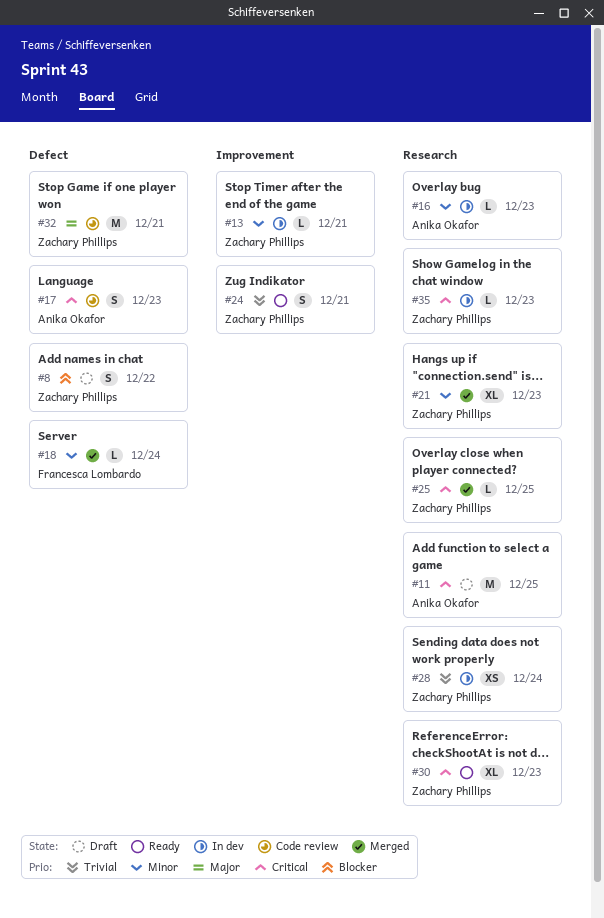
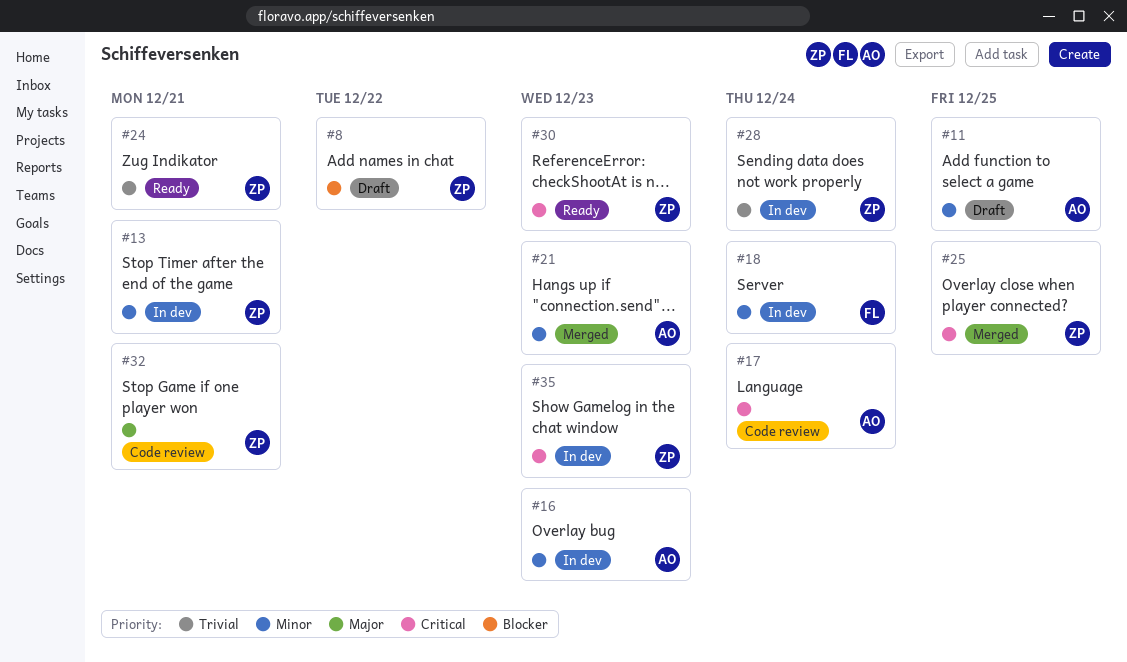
#11, priority: Critical -> Minor
#17, due: Dec 23 -> Dec 24
#18, status: Merged -> In dev
#21, owner: Zachary Phillips -> Anika Okafor

